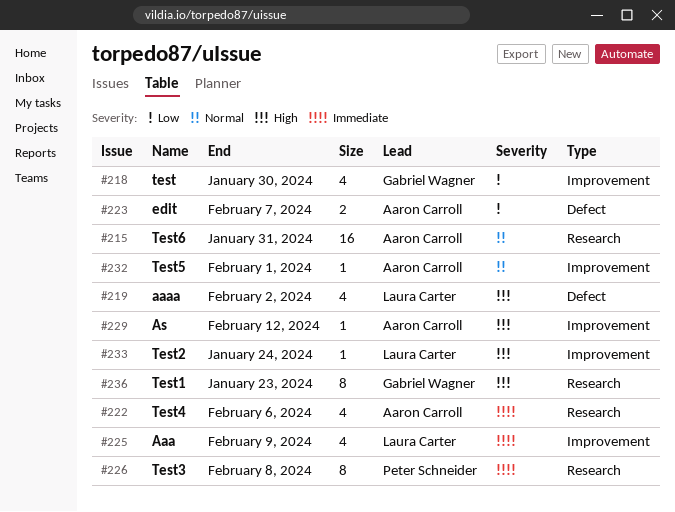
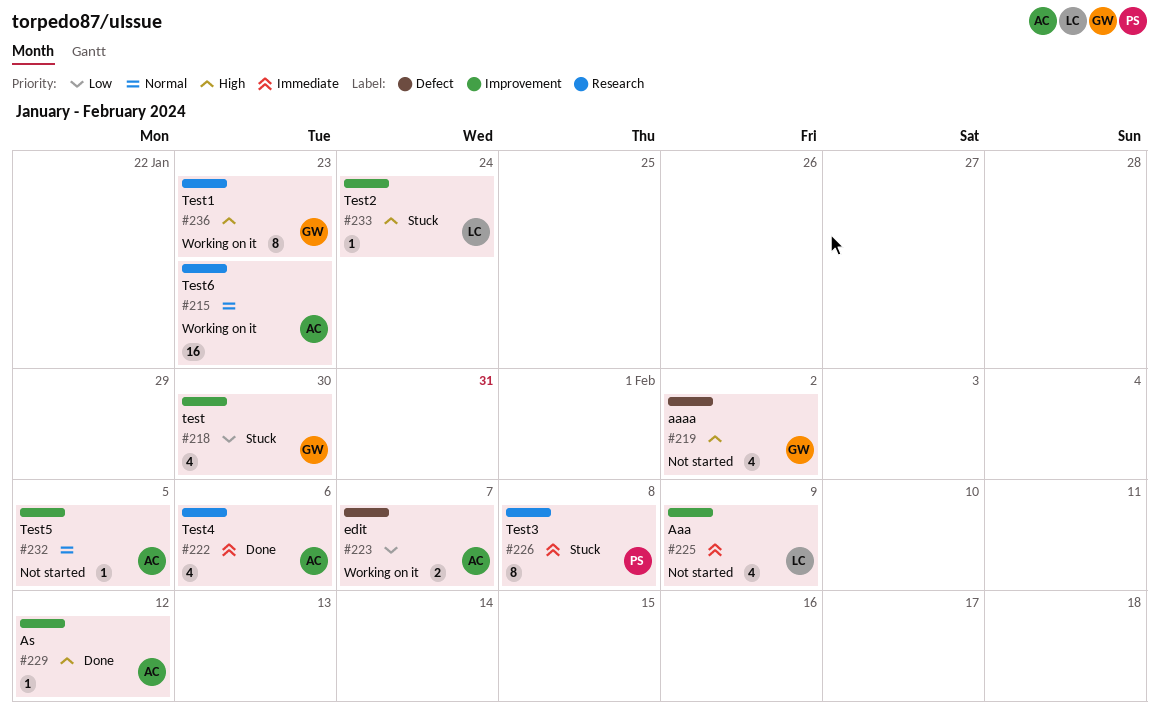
#215, due: Jan 31 -> Jan 23
#219, owner: Laura Carter -> Gabriel Wagner
#232, due: Feb 1 -> Feb 5

